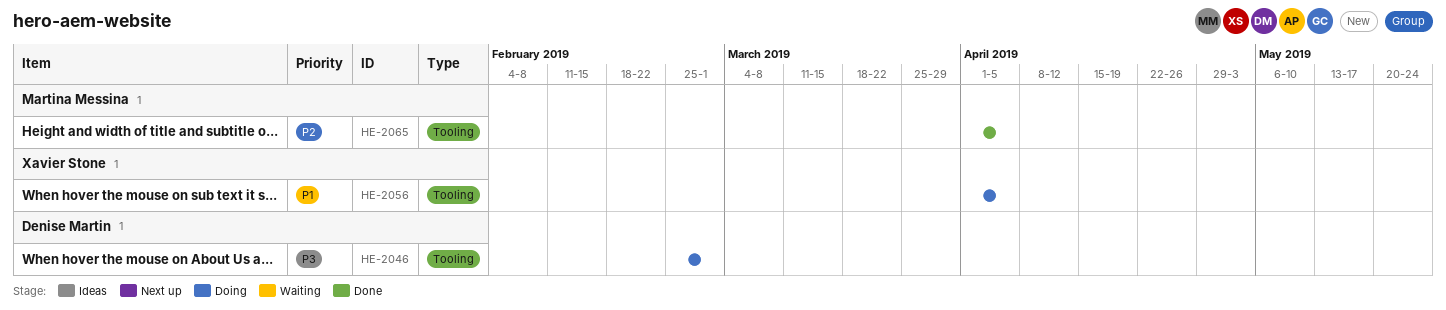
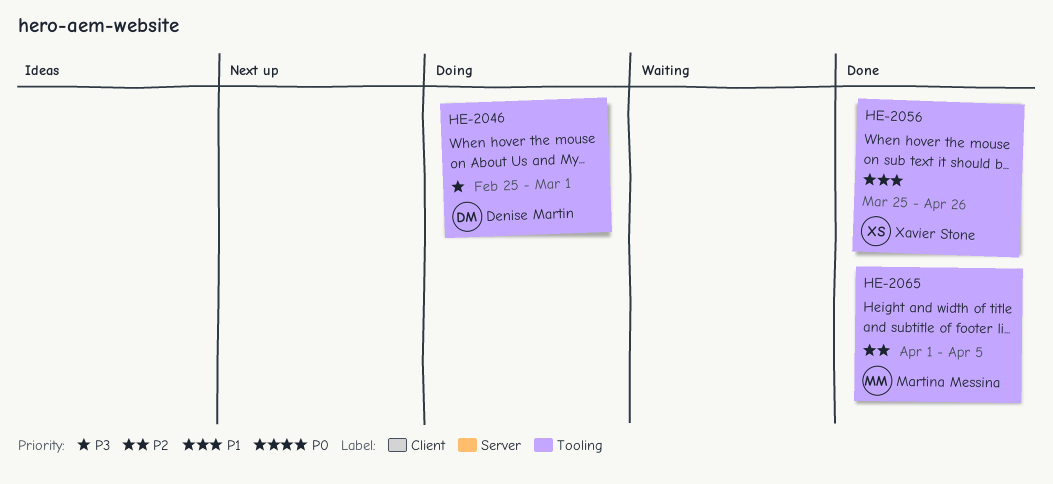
HE-2056, status: Doing -> Done
HE-2056, start: Apr 1 -> Mar 25
HE-2056, due: Apr 5 -> Apr 26

